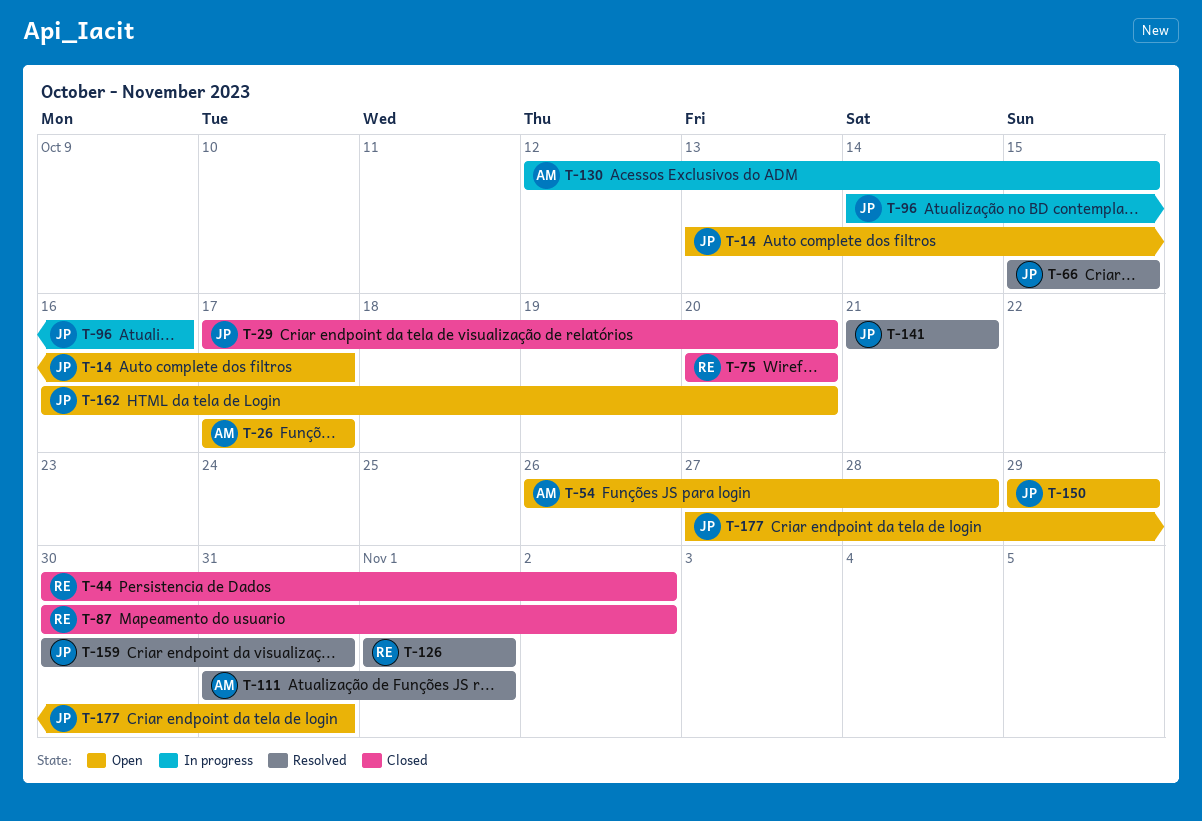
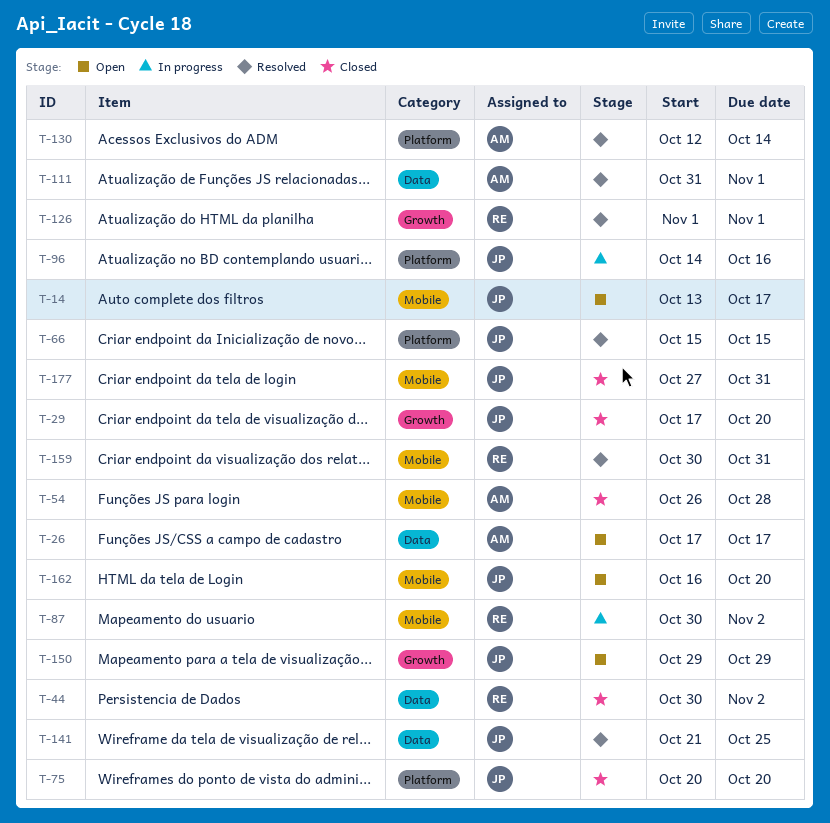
T-54, status: Open -> Closed
T-75, owner: RE -> JP
T-87, status: Closed -> In progress
T-130, status: In progress -> Resolved
T-130, due: Oct 15 -> Oct 14
T-141, due: Oct 21 -> Oct 25
T-159, owner: JP -> RE
T-177, status: Open -> Closed

